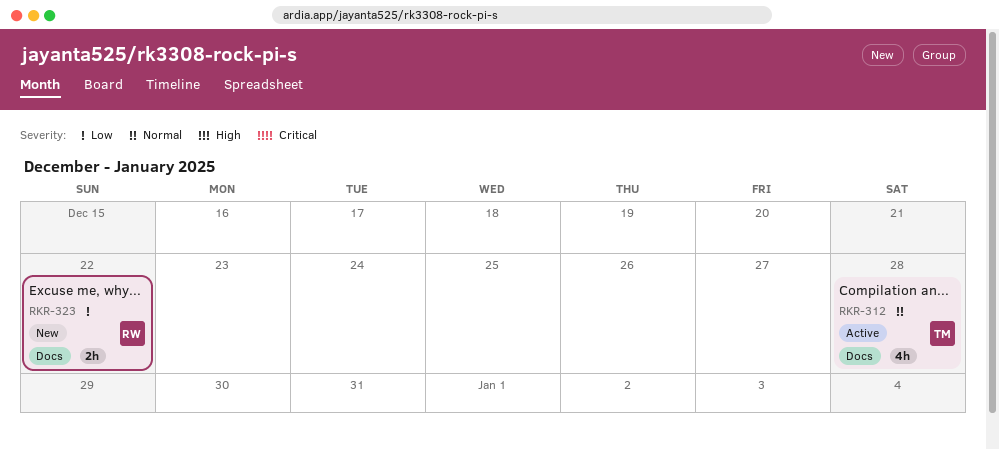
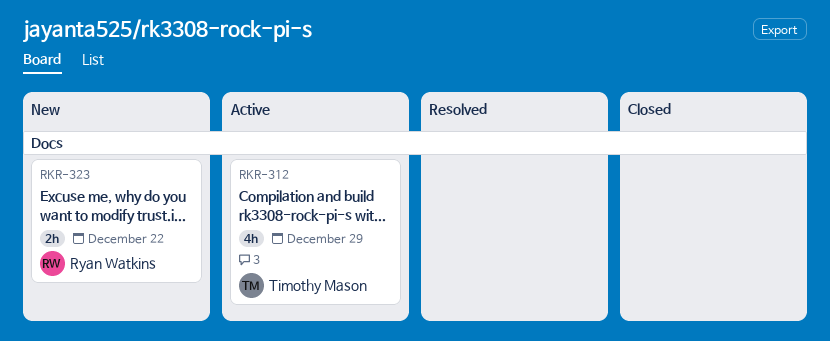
RKR-312, due: Dec 28 -> Dec 29

